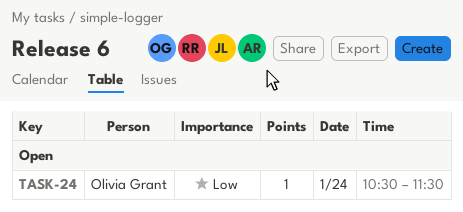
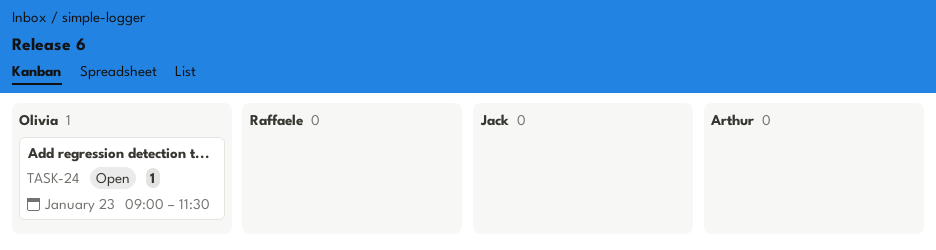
TASK-24, day: Jan 24 -> Jan 23
TASK-24, begins: 10:30 -> 09:00

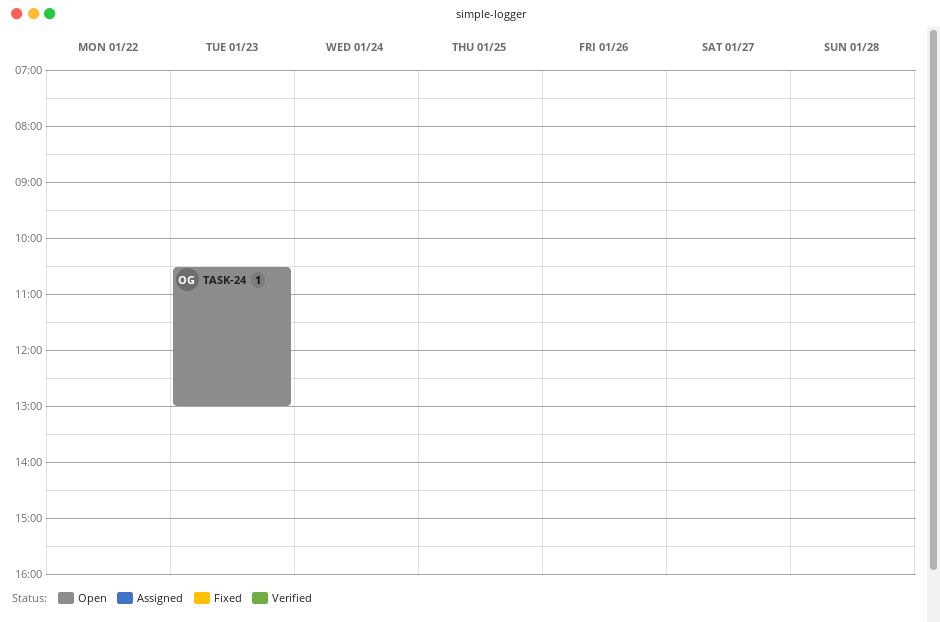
TASK-24, begins: 09:00 -> 10:30
TASK-24, ends: 11:30 -> 13:00

